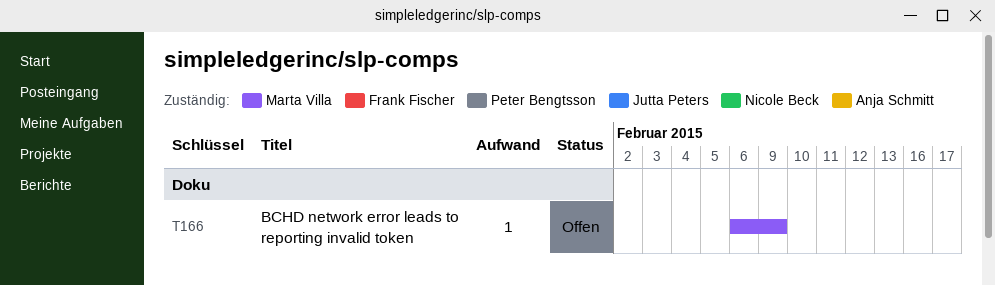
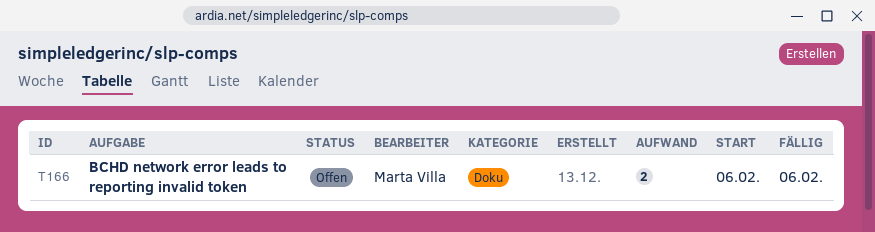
T166, estimate: 1 -> 2
T166, due: Feb 9 -> Feb 6

